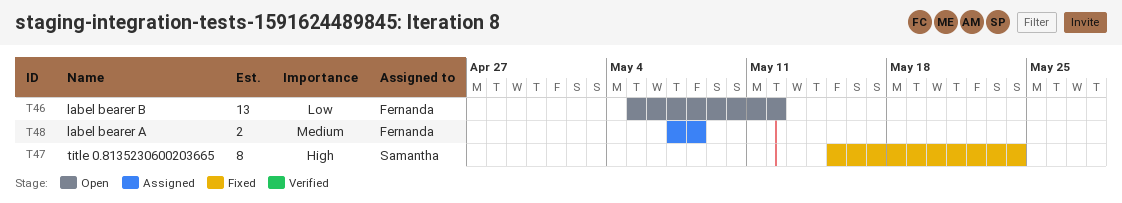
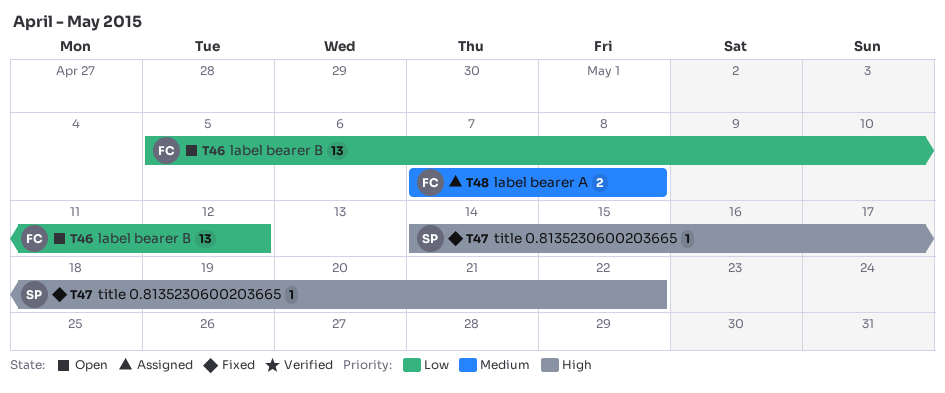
T47, estimate: 8 -> 1
T47, start: May 15 -> May 14
T47, due: May 24 -> May 22

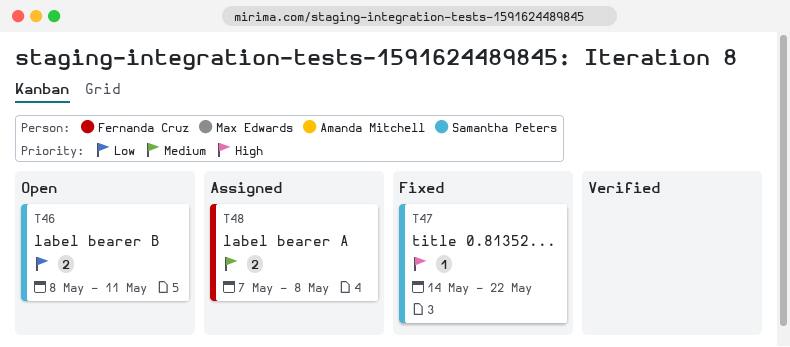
T46, owner: Fernanda Cruz -> Samantha Peters
T46, estimate: 13 -> 2
T46, start: May 5 -> May 8
T46, due: May 12 -> May 11

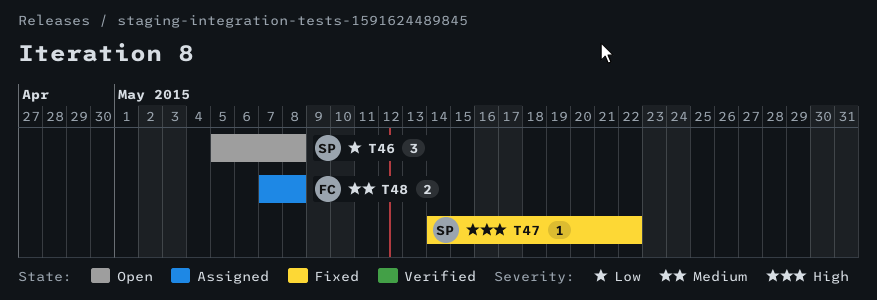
T46, estimate: 2 -> 3
T46, start: May 8 -> May 5
T46, due: May 11 -> May 8

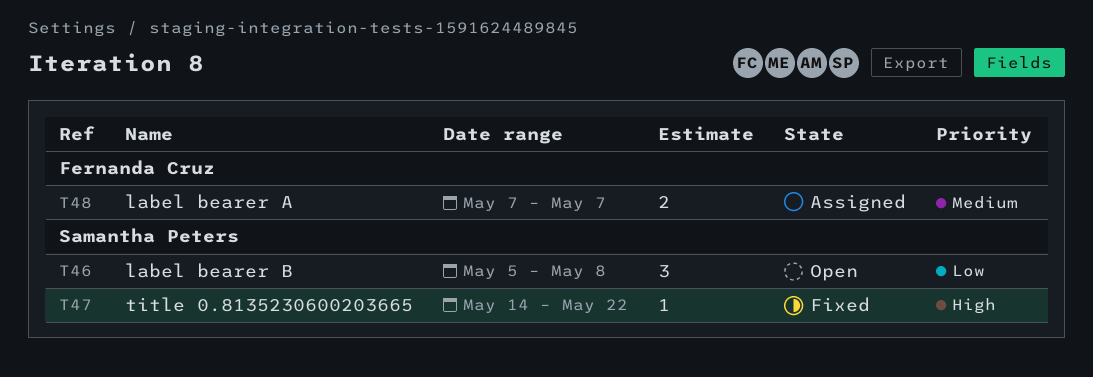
T48, due: May 8 -> May 7

